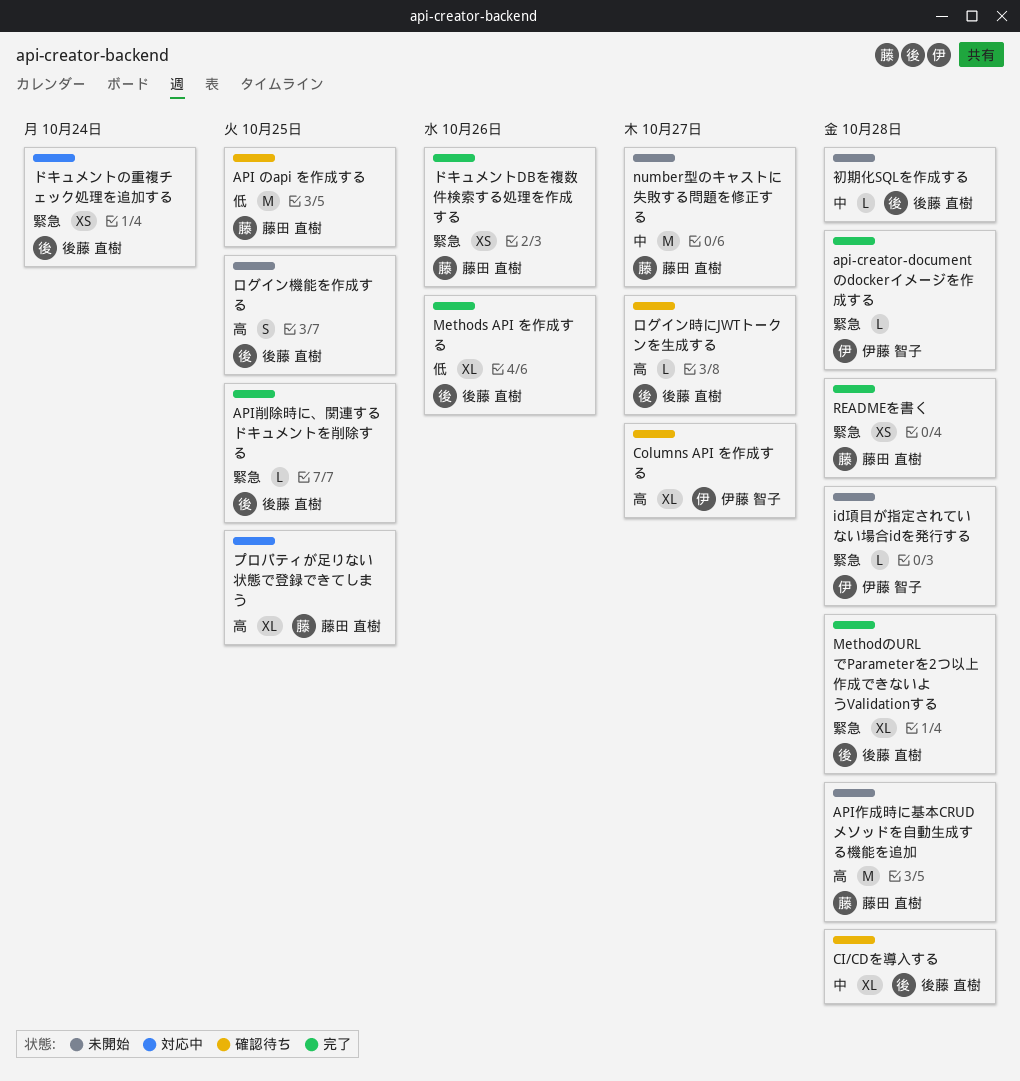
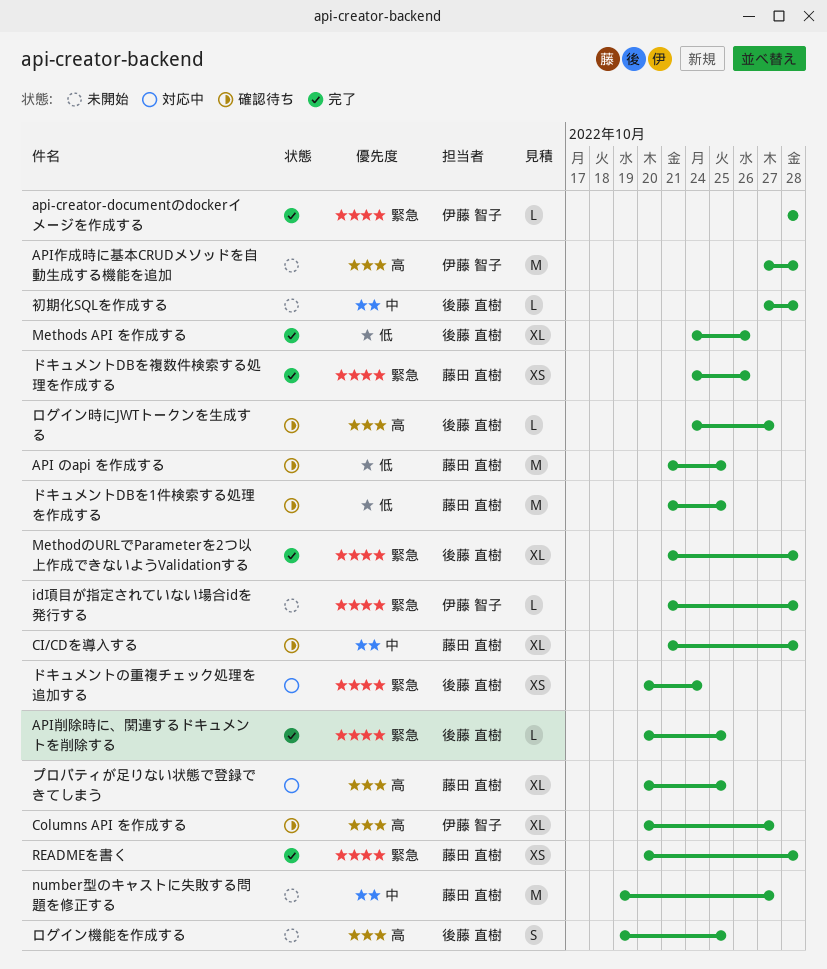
API作成時に基本CRUDメソッドを自動生成する機能を追加, owner: 藤田 直樹 -> 伊藤 智子
CI/CDを導入する, owner: 後藤 直樹 -> 藤田 直樹
ドキュメントDBを1件検索する処理を作成する: none -> present

